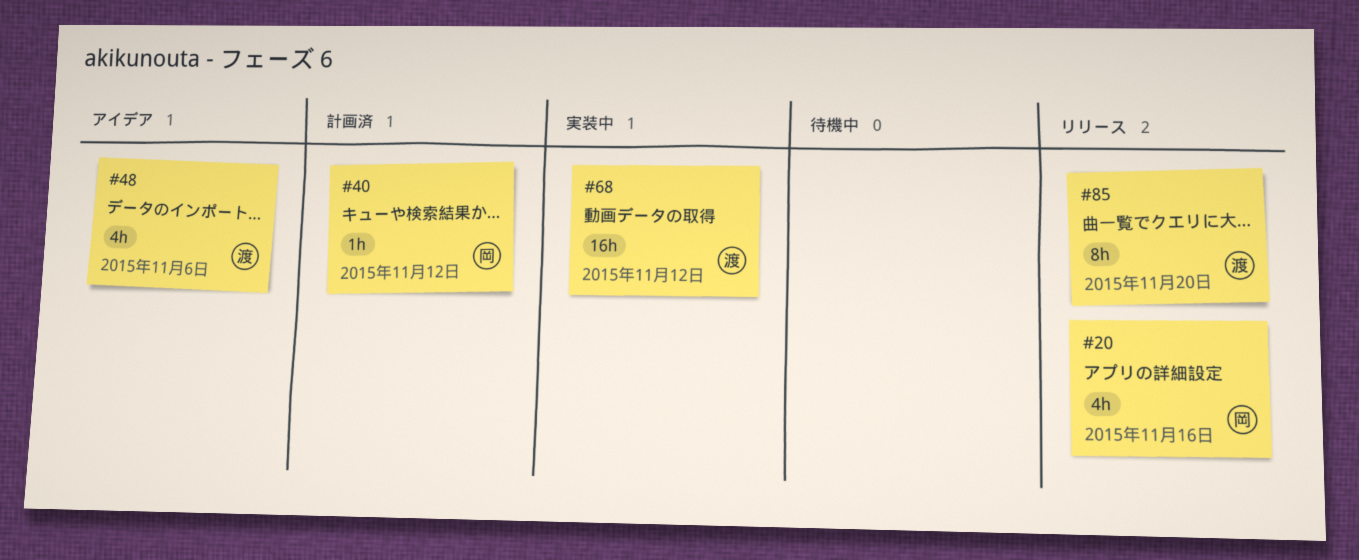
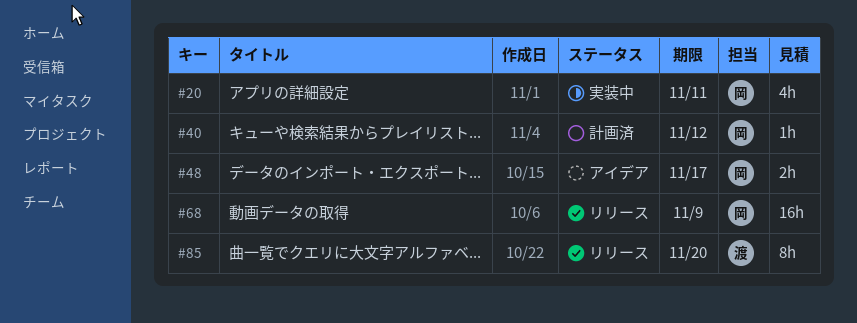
#20, status: リリース -> 実装中
#20, due: Nov 16 -> Nov 11
#48, owner: 渡 -> 岡
#48, estimate: 4h -> 2h
#48, due: Nov 6 -> Nov 17
#68, status: 実装中 -> リリース
#68, owner: 渡 -> 岡
#68, due: Nov 12 -> Nov 9

